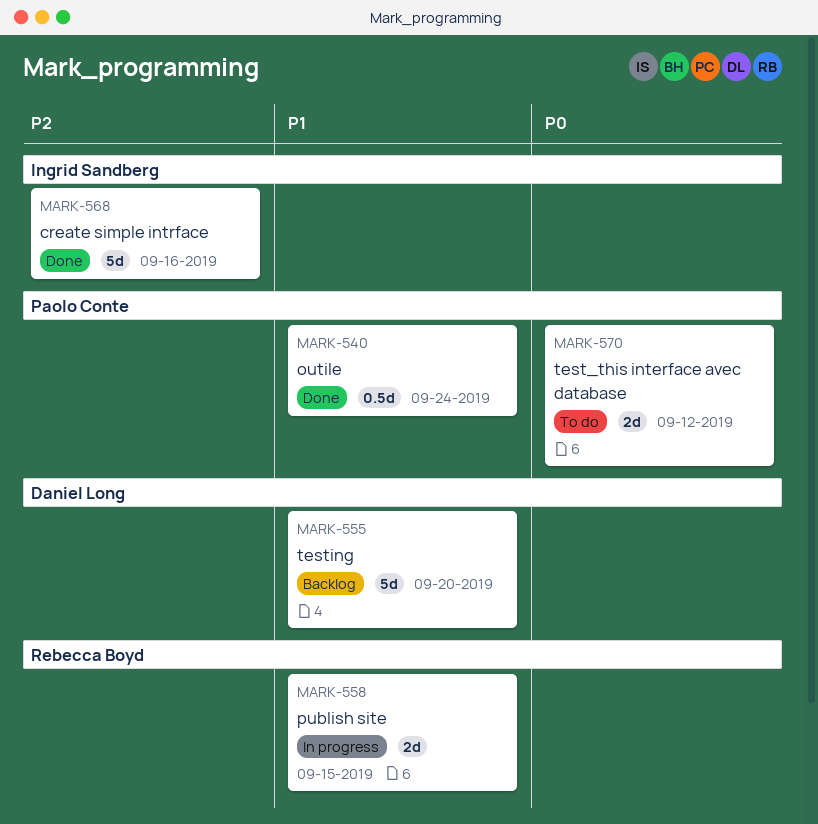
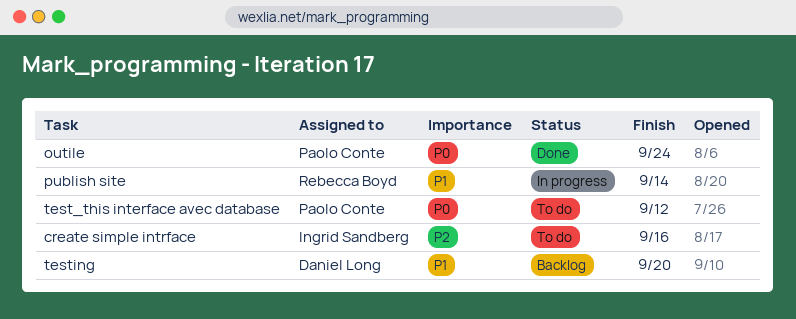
create simple intrface, status: Done -> To do
outile, priority: P1 -> P0
publish site, due: Sep 15 -> Sep 14

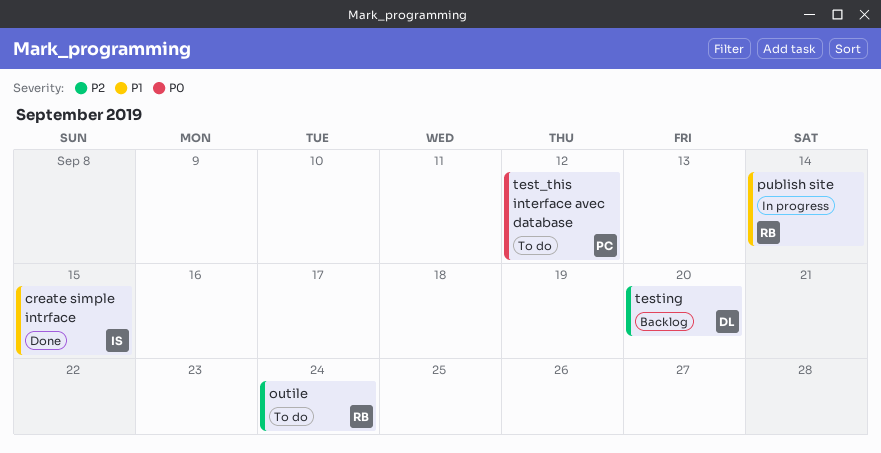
create simple intrface, status: To do -> Done
create simple intrface, priority: P2 -> P1
create simple intrface, due: Sep 16 -> Sep 15
outile, status: Done -> To do
outile, owner: Paolo Conte -> Rebecca Boyd
outile, priority: P0 -> P2
testing, priority: P1 -> P2

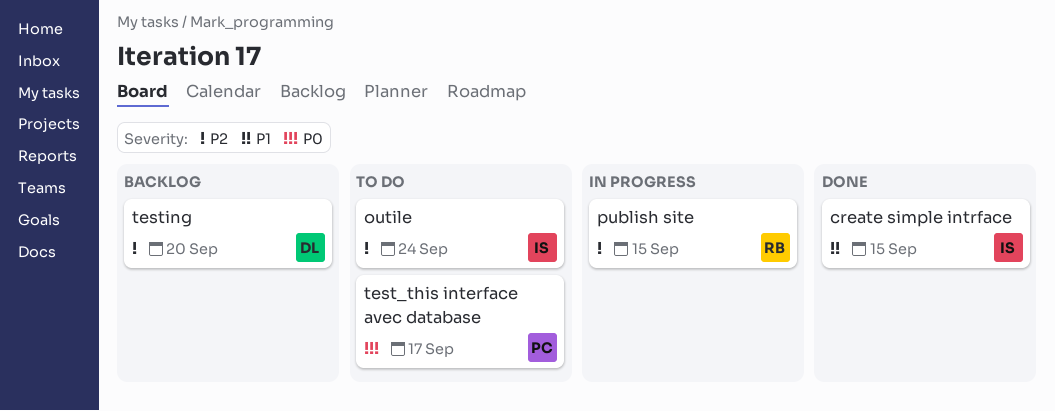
outile, owner: RB -> IS
publish site, priority: P1 -> P2
publish site, due: Sep 14 -> Sep 15
test_this interface avec database, due: Sep 12 -> Sep 17

